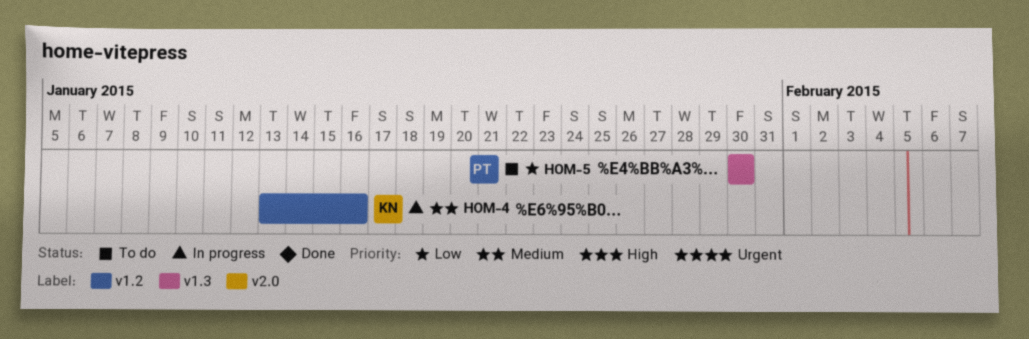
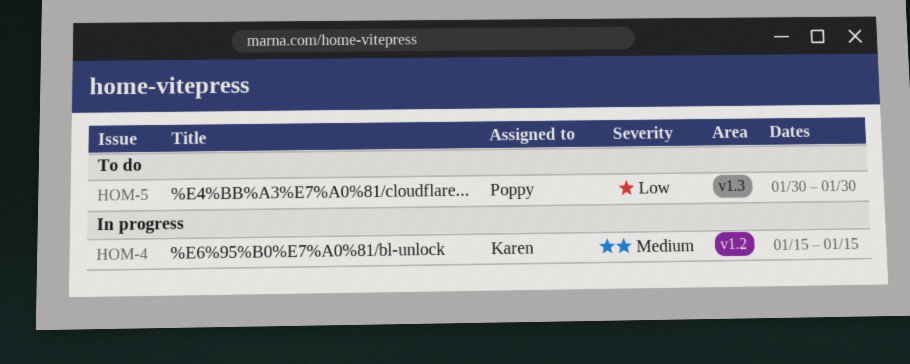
HOM-4, start: Jan 13 -> Jan 15
HOM-4, due: Jan 16 -> Jan 15

